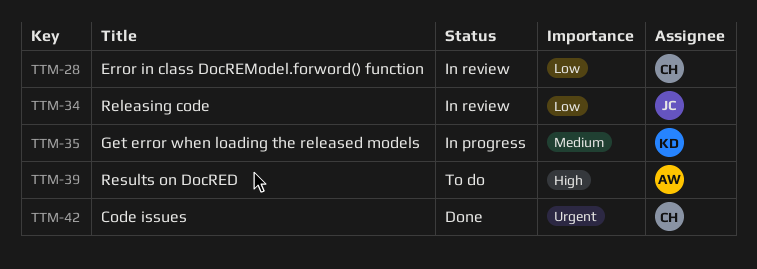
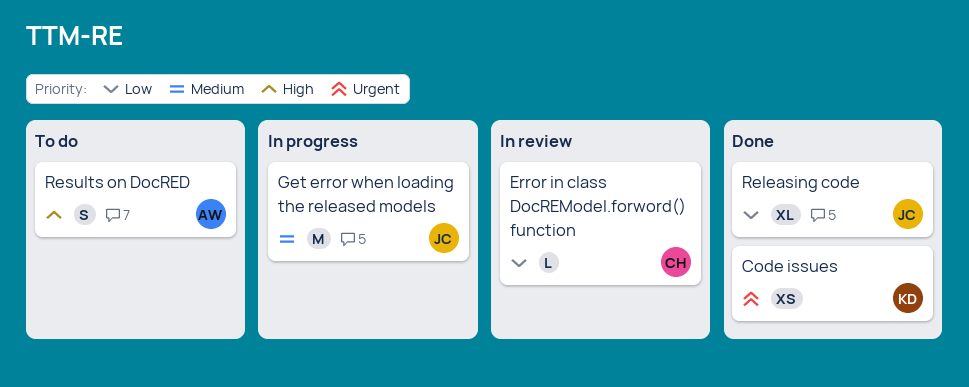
Code issues, owner: CH -> KD
Get error when loading the released models, owner: KD -> JC
Releasing code, status: In review -> Done

